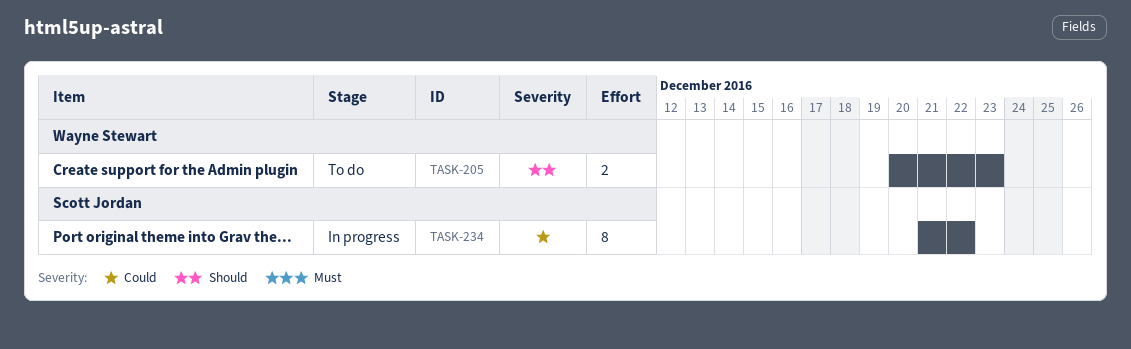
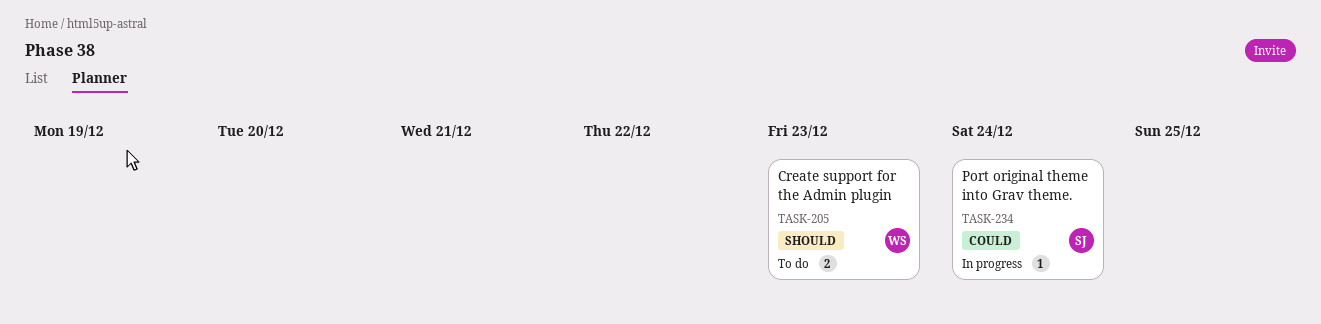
TASK-234, estimate: 8 -> 1
TASK-234, due: Dec 22 -> Dec 24

